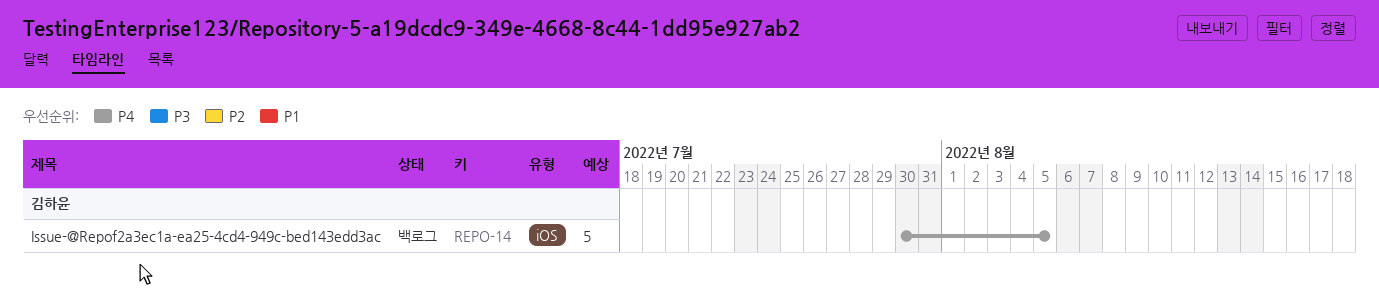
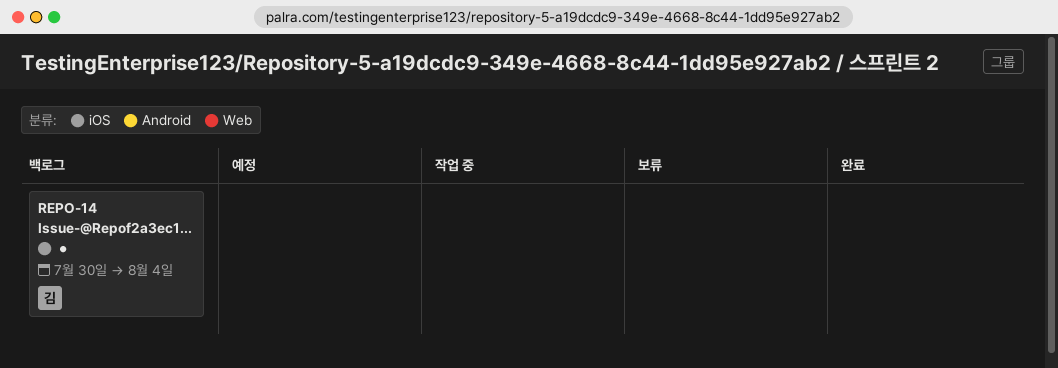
REPO-14, estimate: 5 -> 1
REPO-14, due: Aug 5 -> Aug 4

